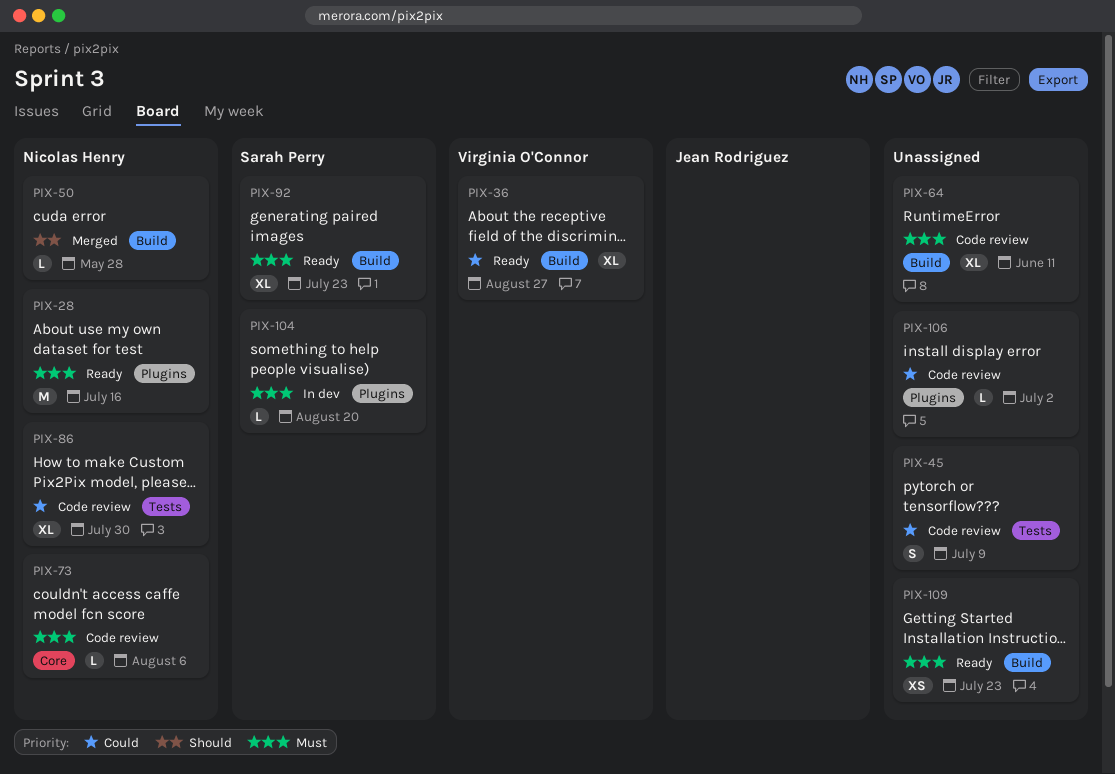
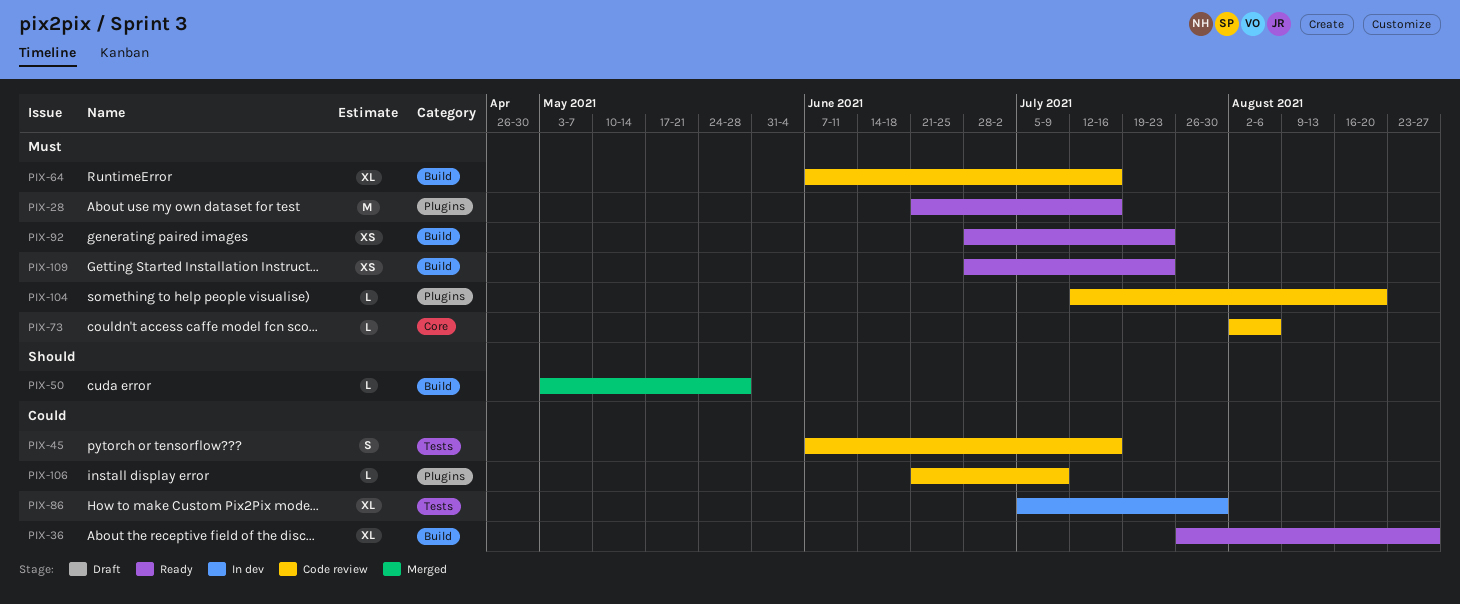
PIX-45, due: Jul 9 -> Jul 16
PIX-64, due: Jun 11 -> Jul 16
PIX-86, status: Code review -> In dev
PIX-92, estimate: XL -> XS
PIX-104, status: In dev -> Code review
PIX-106, due: Jul 2 -> Jul 9

